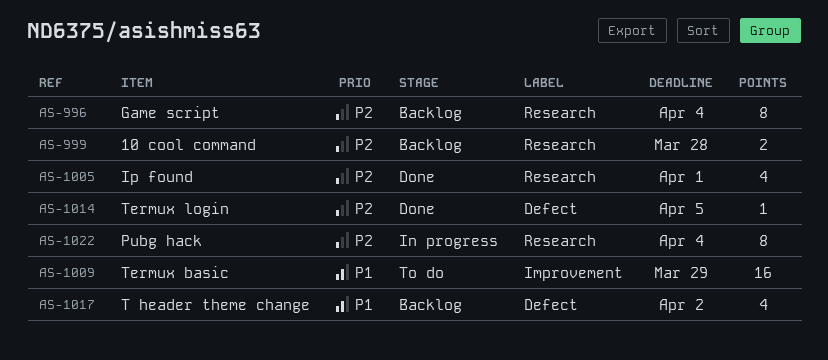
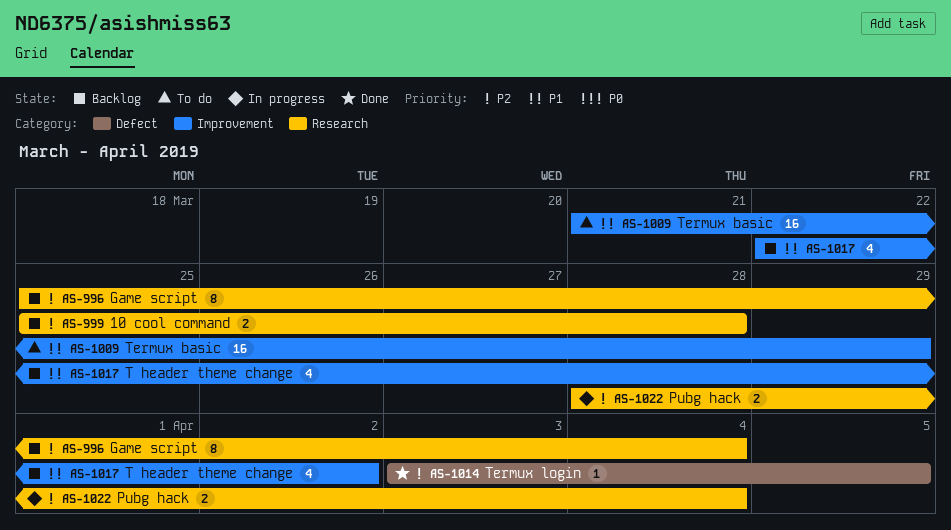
AS-1005: present -> none
AS-1017, label: Defect -> Improvement
AS-1022, estimate: 8 -> 2

